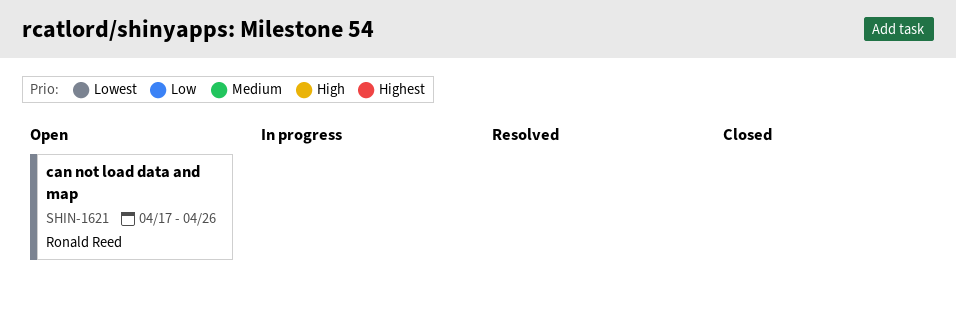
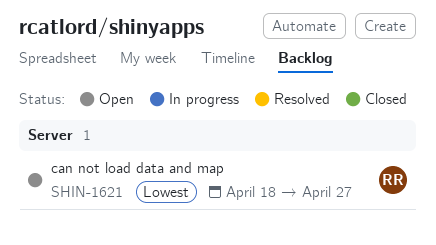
SHIN-1621, start: Apr 17 -> Apr 18
SHIN-1621, due: Apr 26 -> Apr 27

